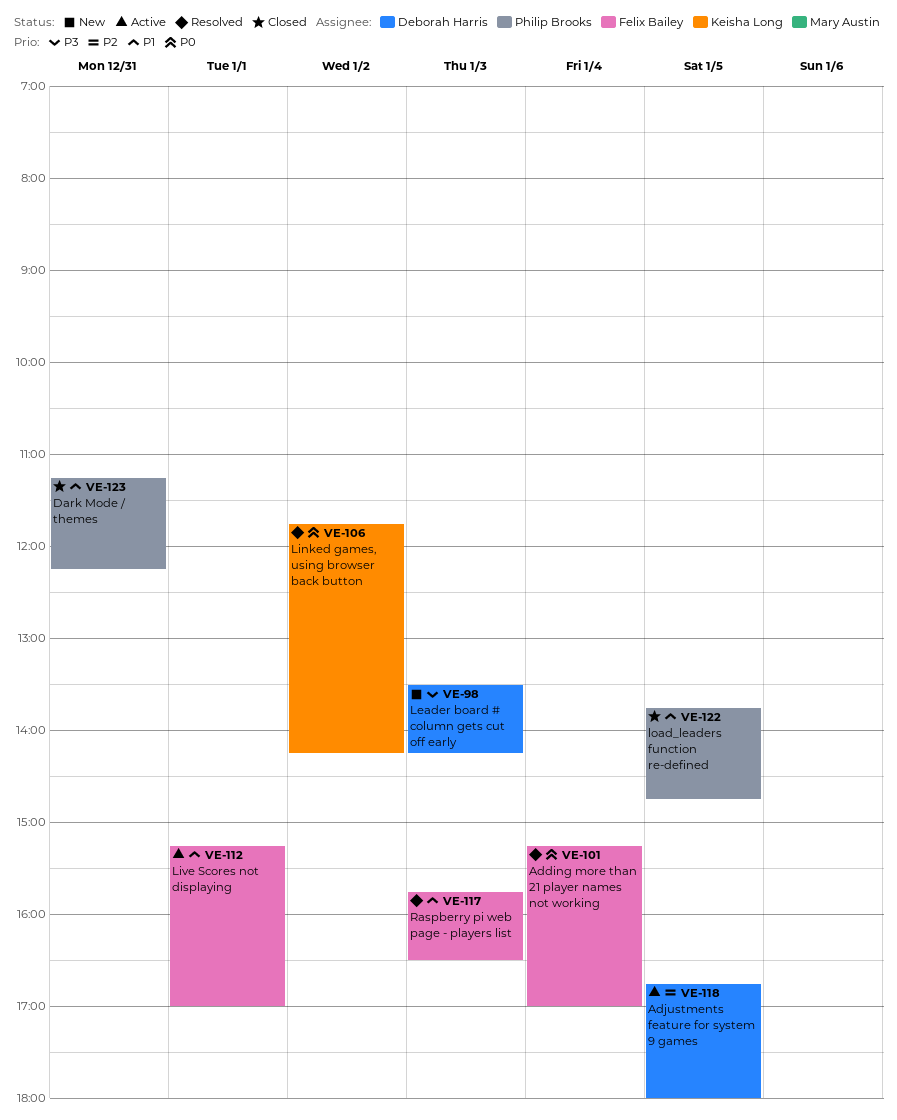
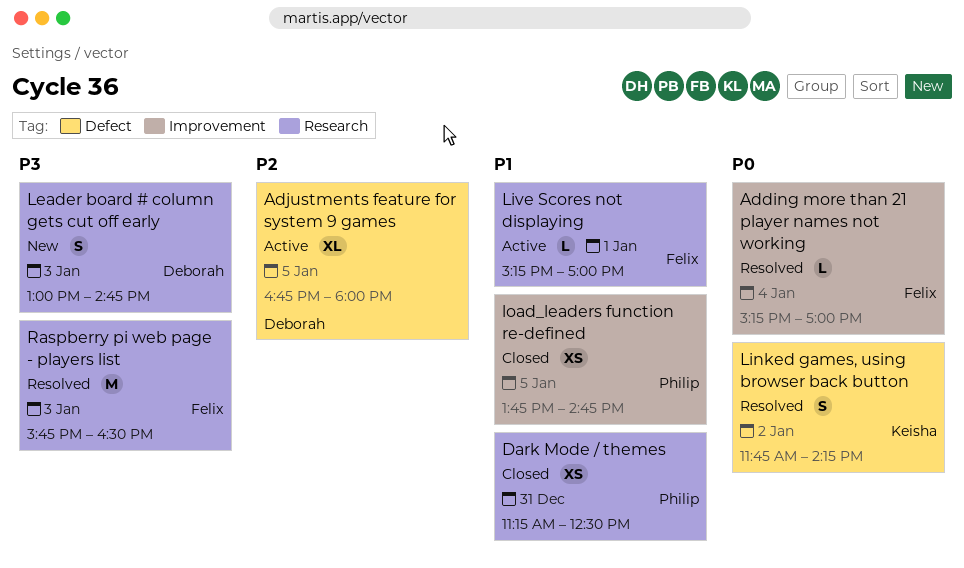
Dark Mode / themes, ends: 12:15 -> 12:30
Leader board # column gets cut off early, begins: 13:30 -> 13:00
Leader board # column gets cut off early, ends: 14:15 -> 14:45
Raspberry pi web page - players list, priority: P1 -> P3

